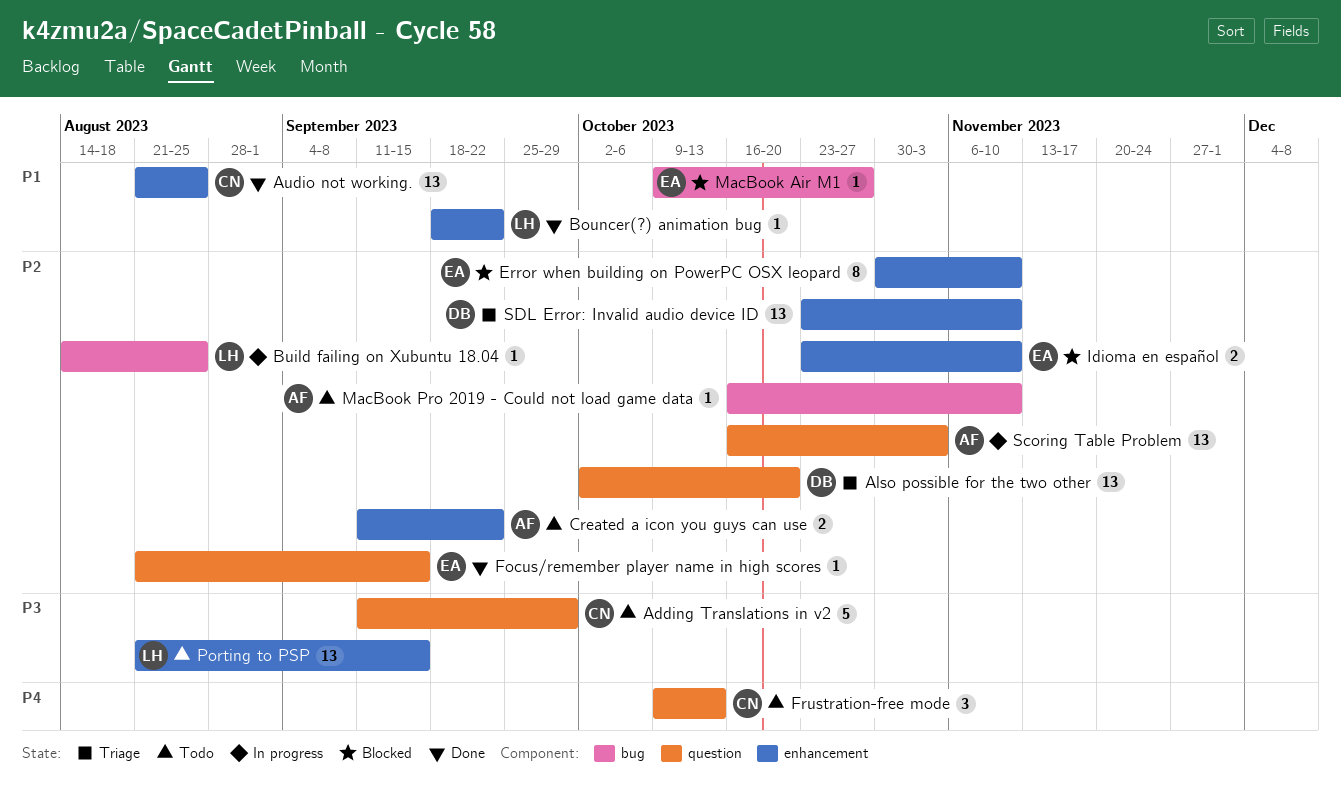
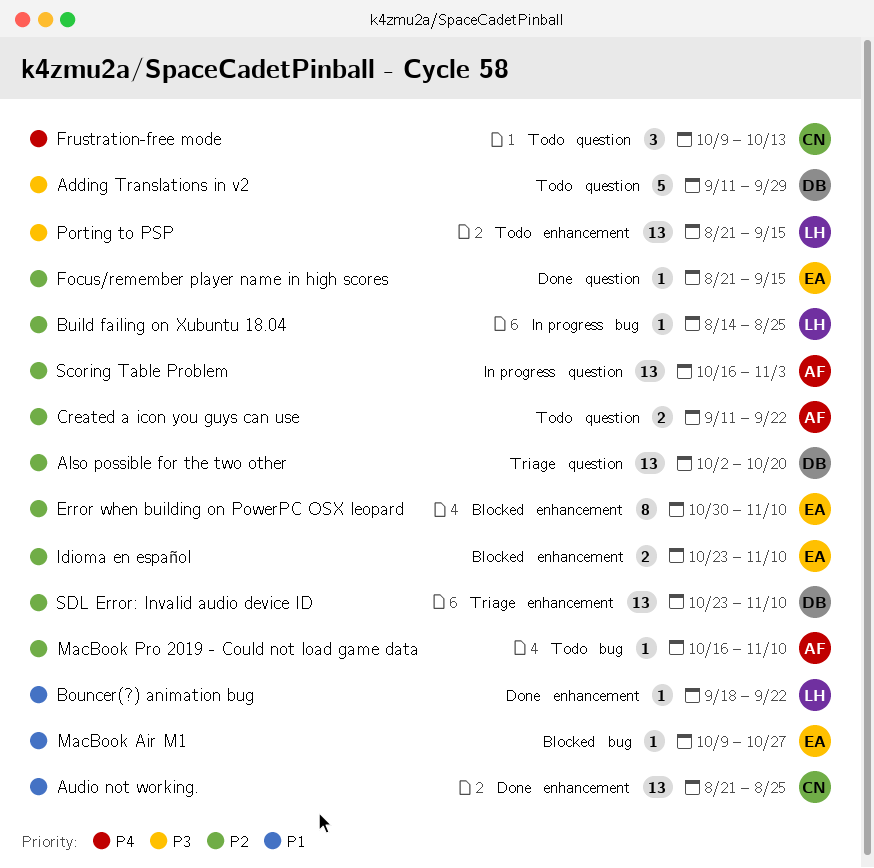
Adding Translations in v2, owner: CN -> DB
Created a icon you guys can use, label: enhancement -> question

